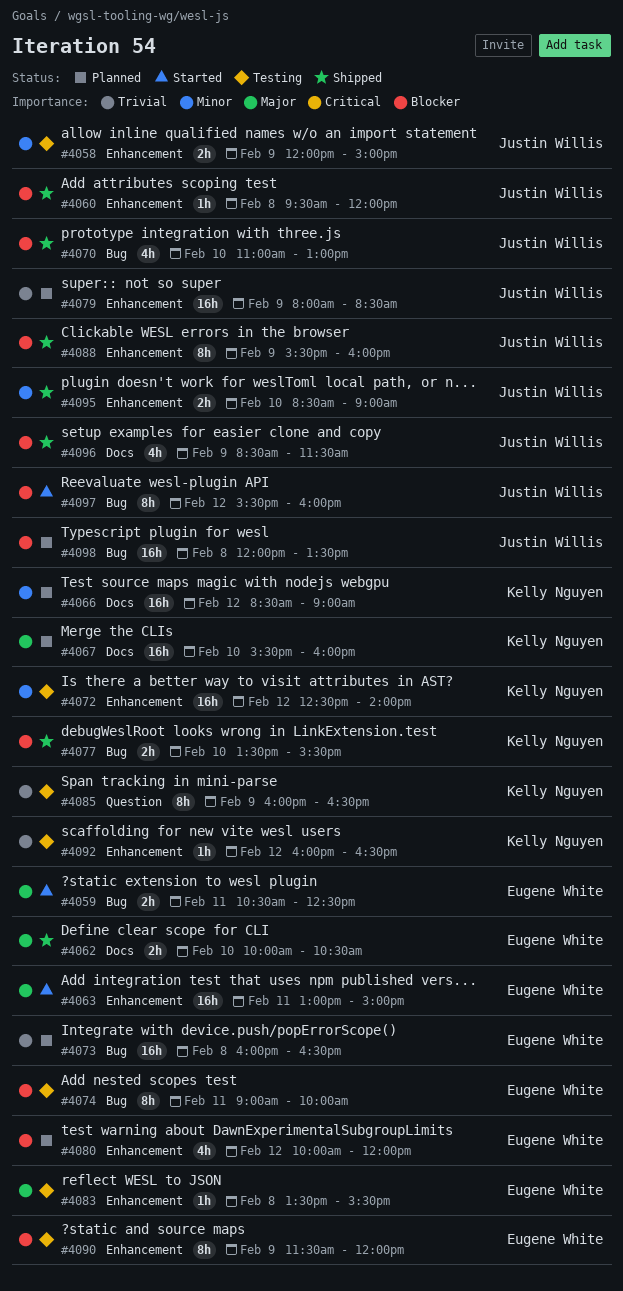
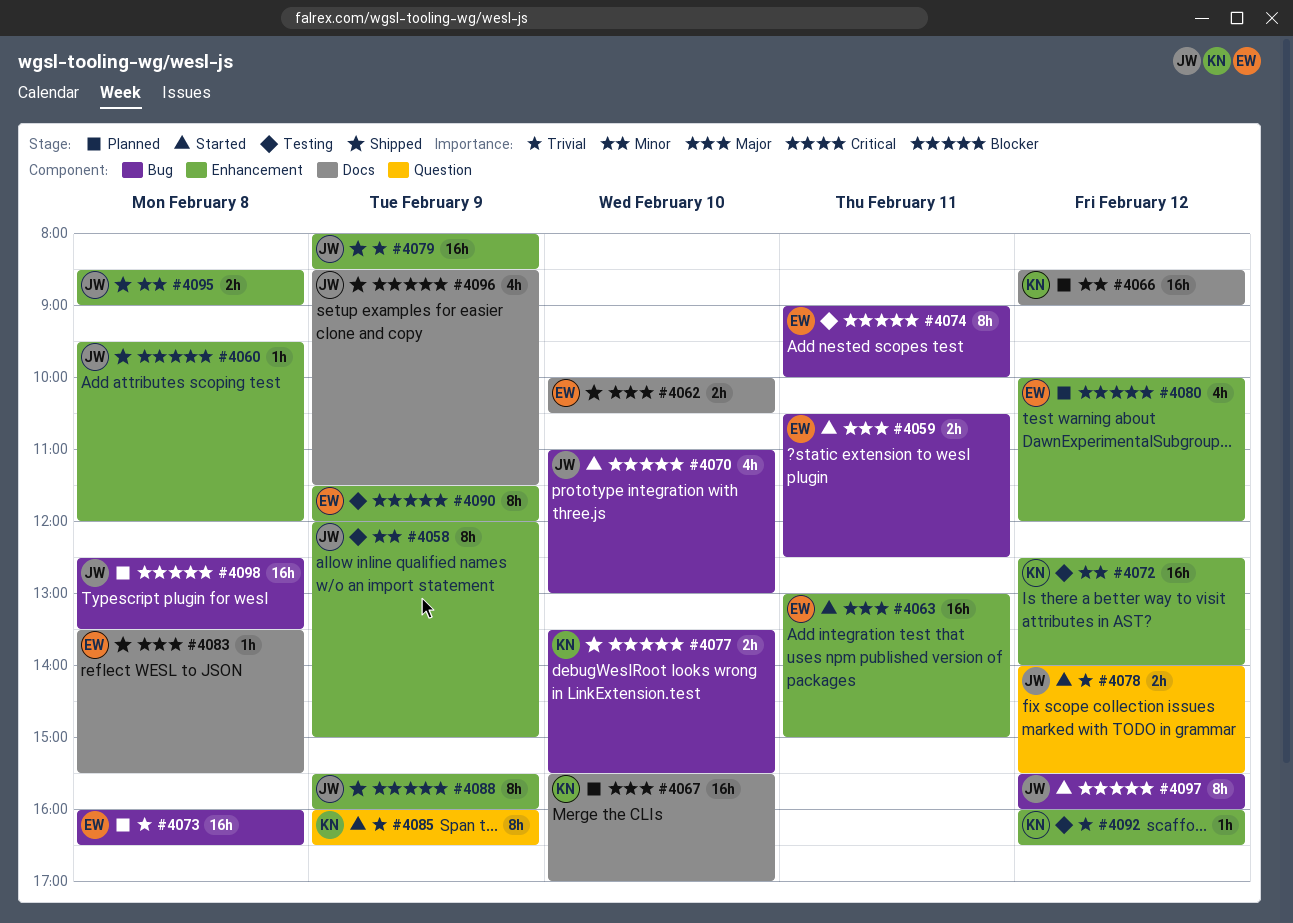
#4058, estimate: 2h -> 8h
#4067, ends: 16:00 -> 17:00
#4070, status: Shipped -> Started
#4078: none -> present
#4079, status: Planned -> Shipped
#4083, status: Testing -> Shipped
#4083, label: Enhancement -> Docs
#4085, status: Testing -> Started
#4095, day: Feb 10 -> Feb 8
#4098, begins: 12:00 -> 12:30

